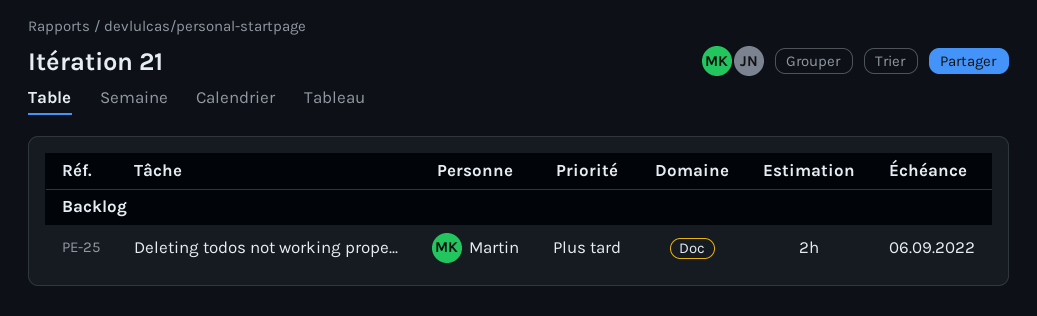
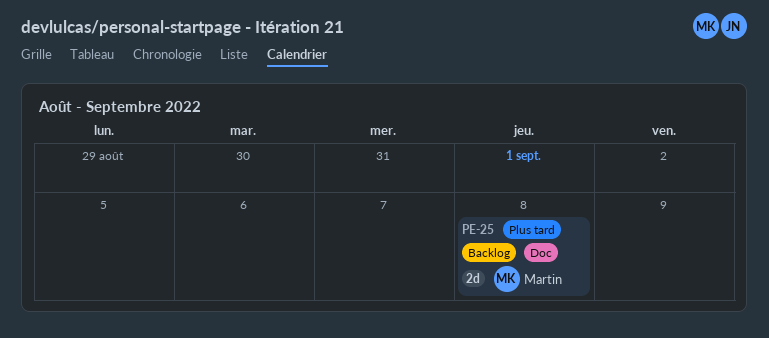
PE-25, estimate: 2h -> 2d
PE-25, due: Sep 6 -> Sep 8

